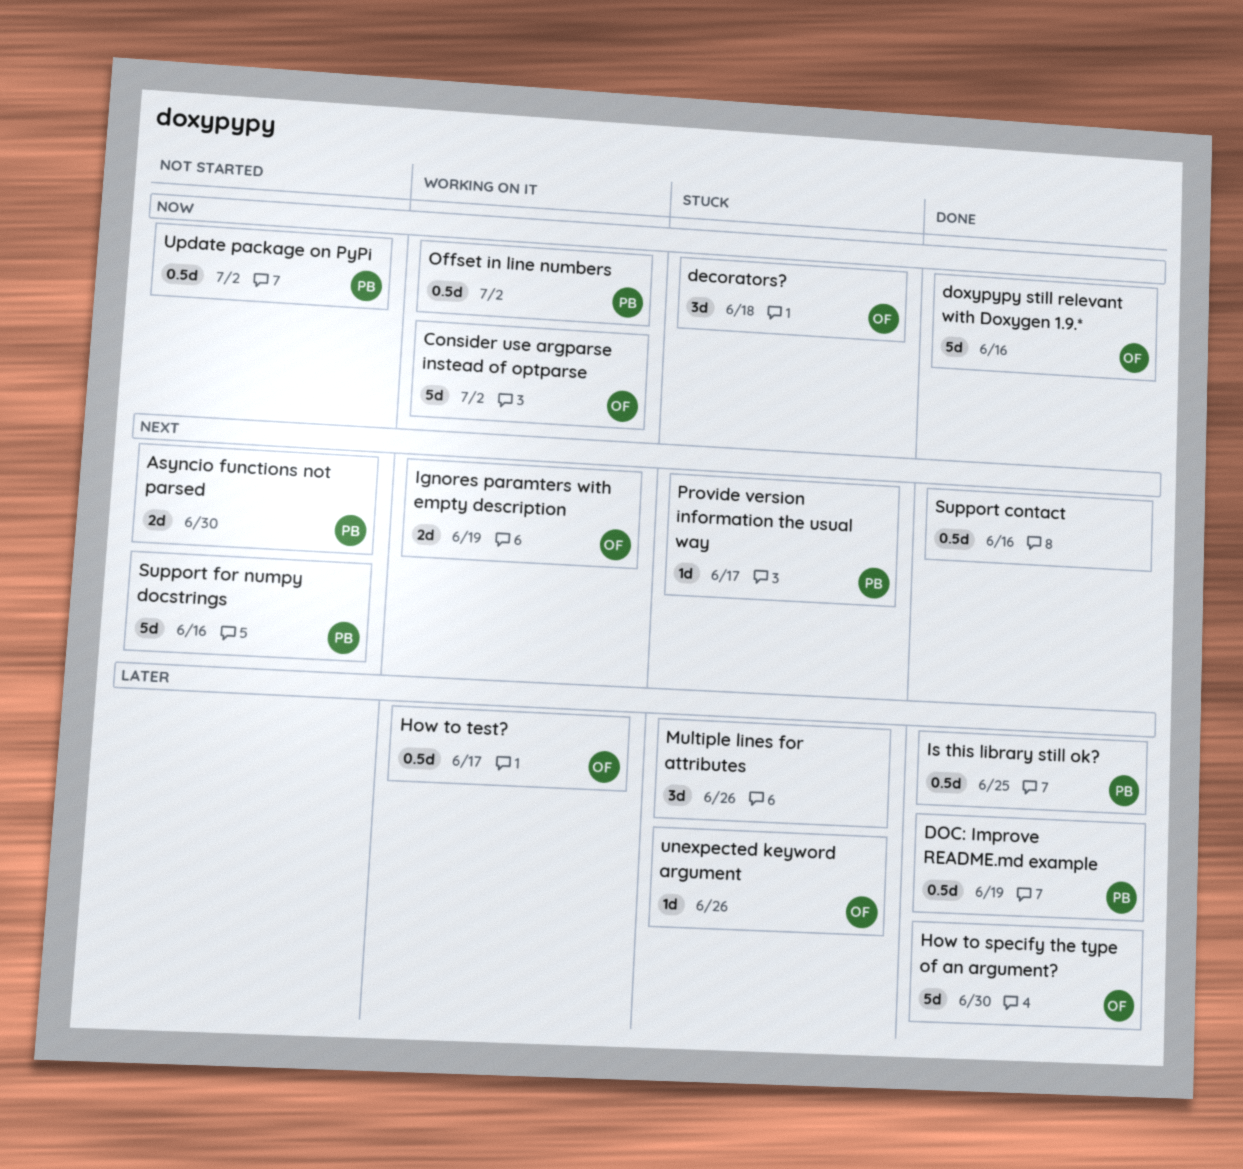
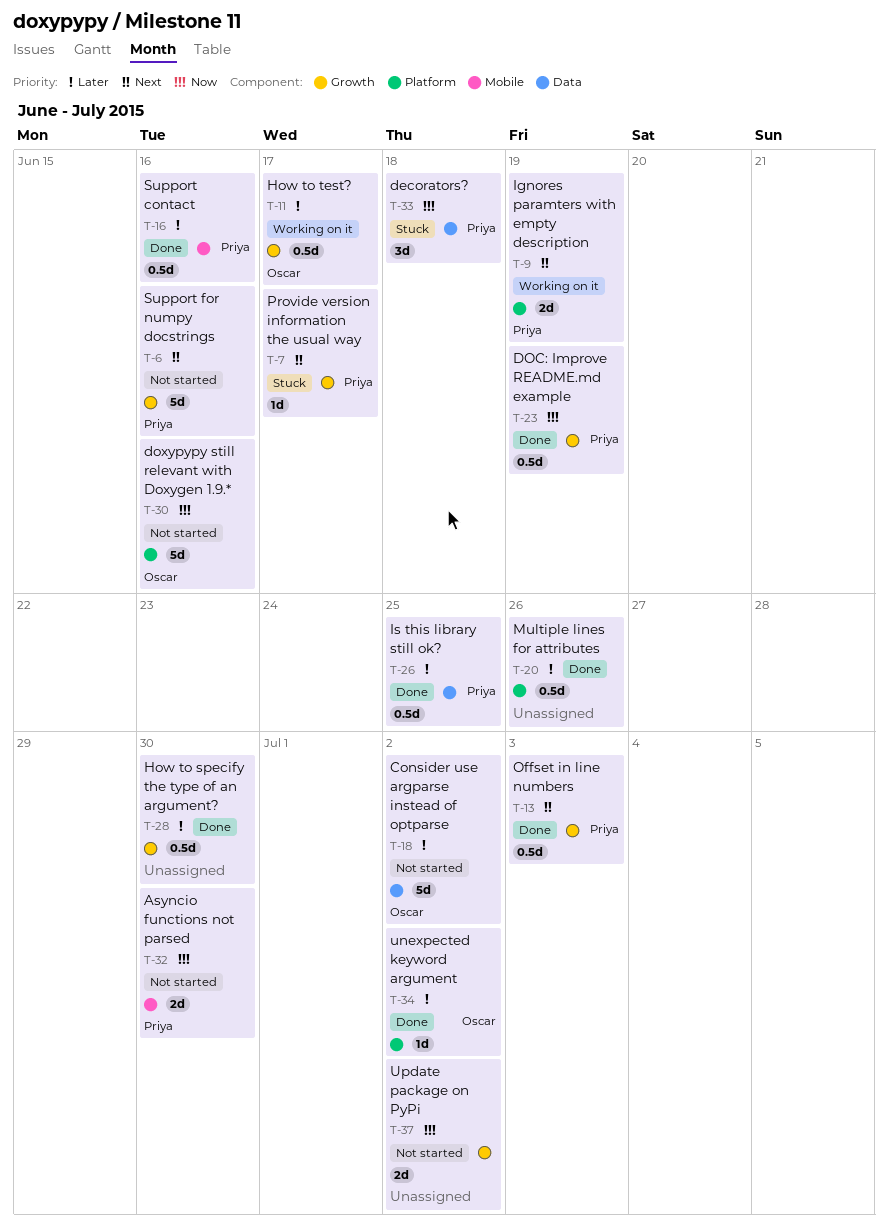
Asyncio functions not parsed, priority: Next -> Now
Consider use argparse instead of optparse, status: Working on it -> Not started
Consider use argparse instead of optparse, priority: Now -> Later
decorators?, owner: Oscar -> Priya
DOC: Improve README.md example, priority: Later -> Now
doxypypy still relevant with Doxygen 1.9.*, status: Done -> Not started
How to specify the type of an argument?, owner: Oscar -> none
How to specify the type of an argument?, estimate: 5d -> 0.5d
Ignores paramters with empty description, owner: Oscar -> Priya
Multiple lines for attributes, status: Stuck -> Done
Multiple lines for attributes, estimate: 3d -> 0.5d
Offset in line numbers, status: Working on it -> Done
Offset in line numbers, priority: Now -> Next
Offset in line numbers, due: Jul 2 -> Jul 3
Support contact, owner: none -> Priya
Support contact, priority: Next -> Later
unexpected keyword argument, status: Stuck -> Done
unexpected keyword argument, due: Jun 26 -> Jul 2
Update package on PyPi, owner: Priya -> none
Update package on PyPi, estimate: 0.5d -> 2d

